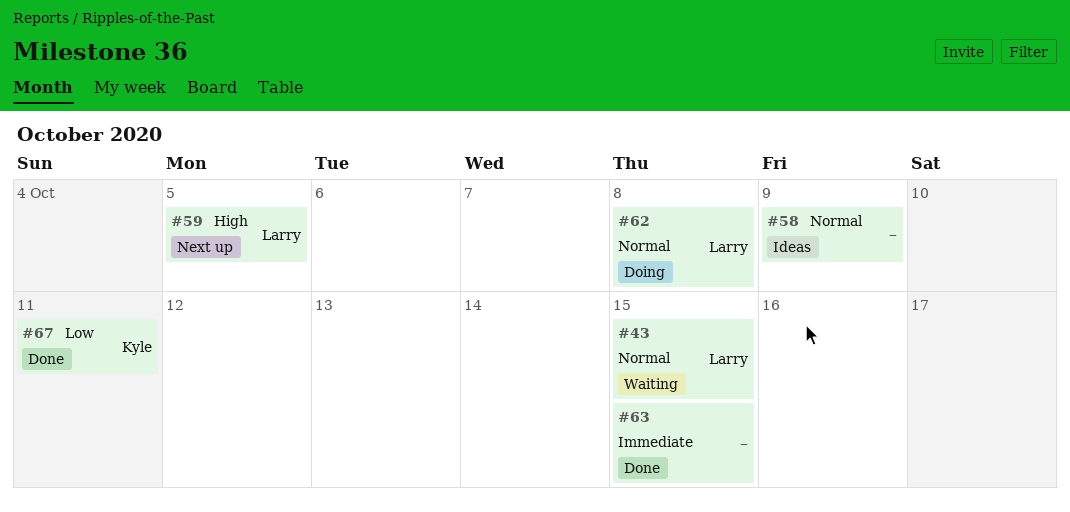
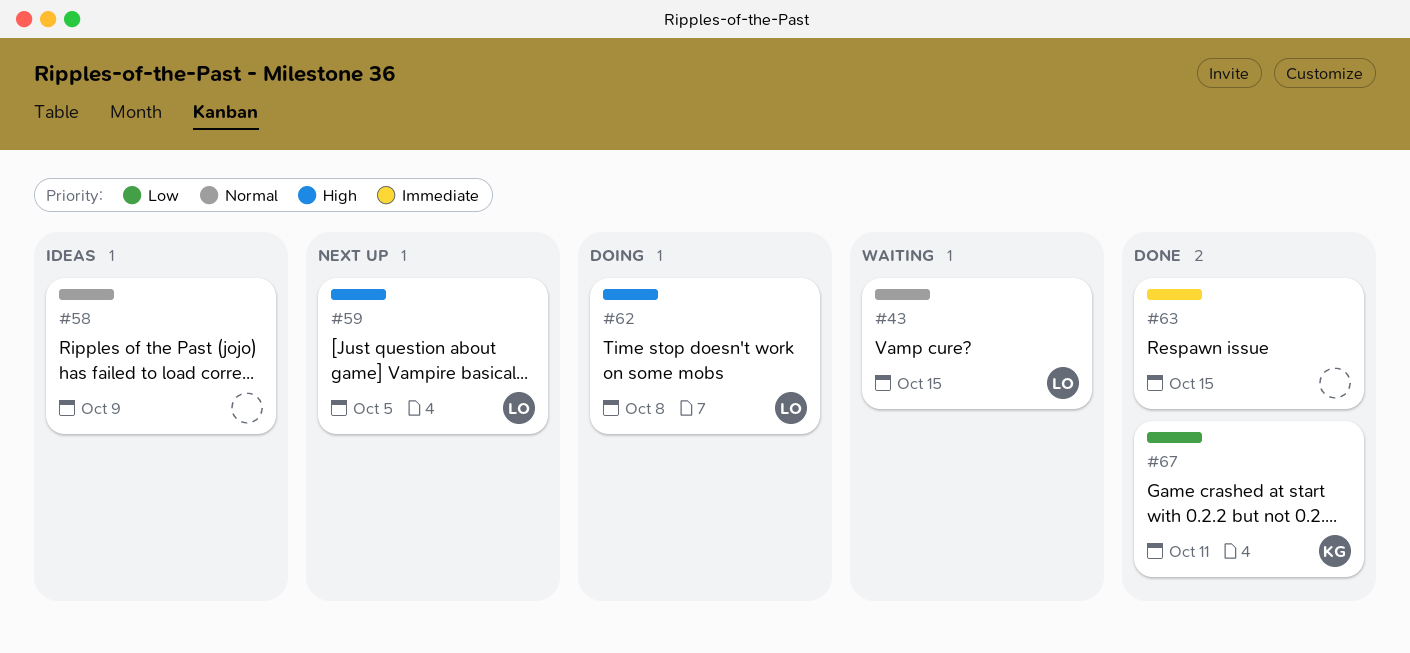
#62, priority: Normal -> High

